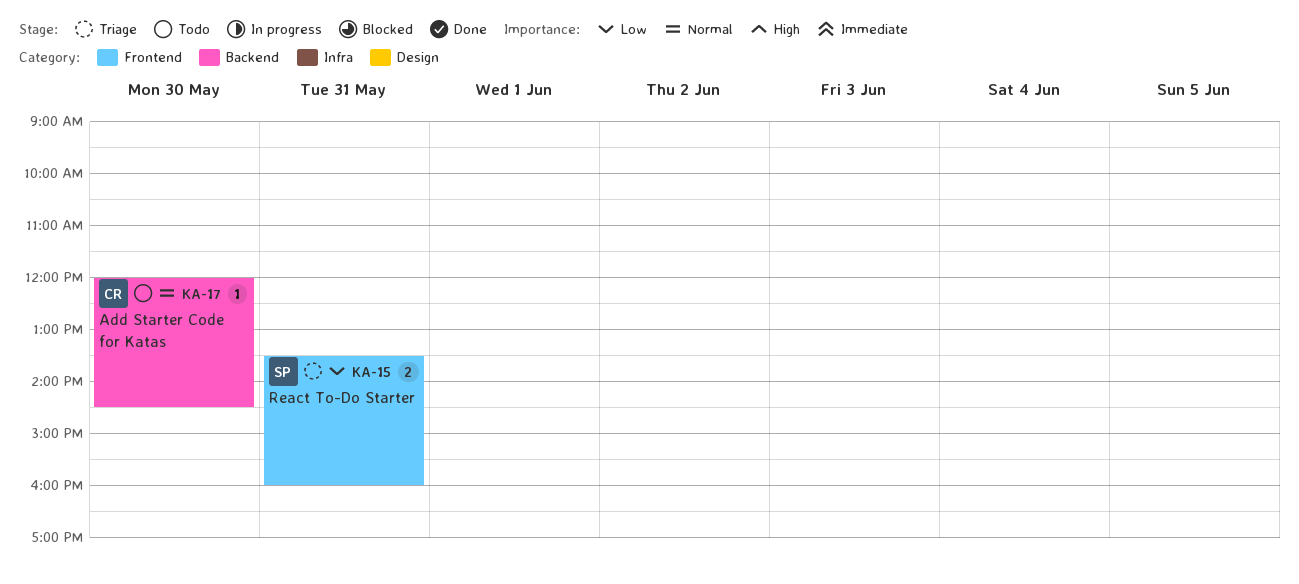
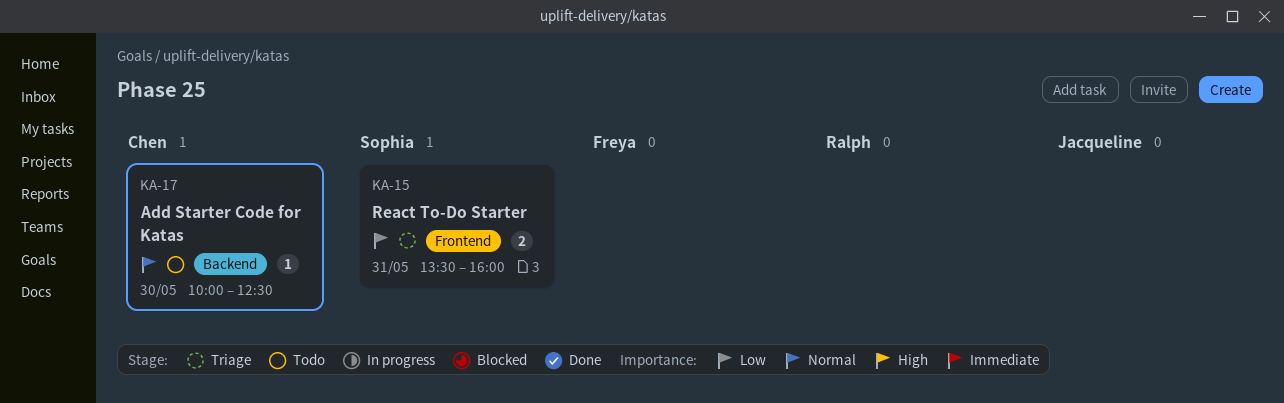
KA-17, begins: 12:00 -> 10:00
KA-17, ends: 14:30 -> 12:30

